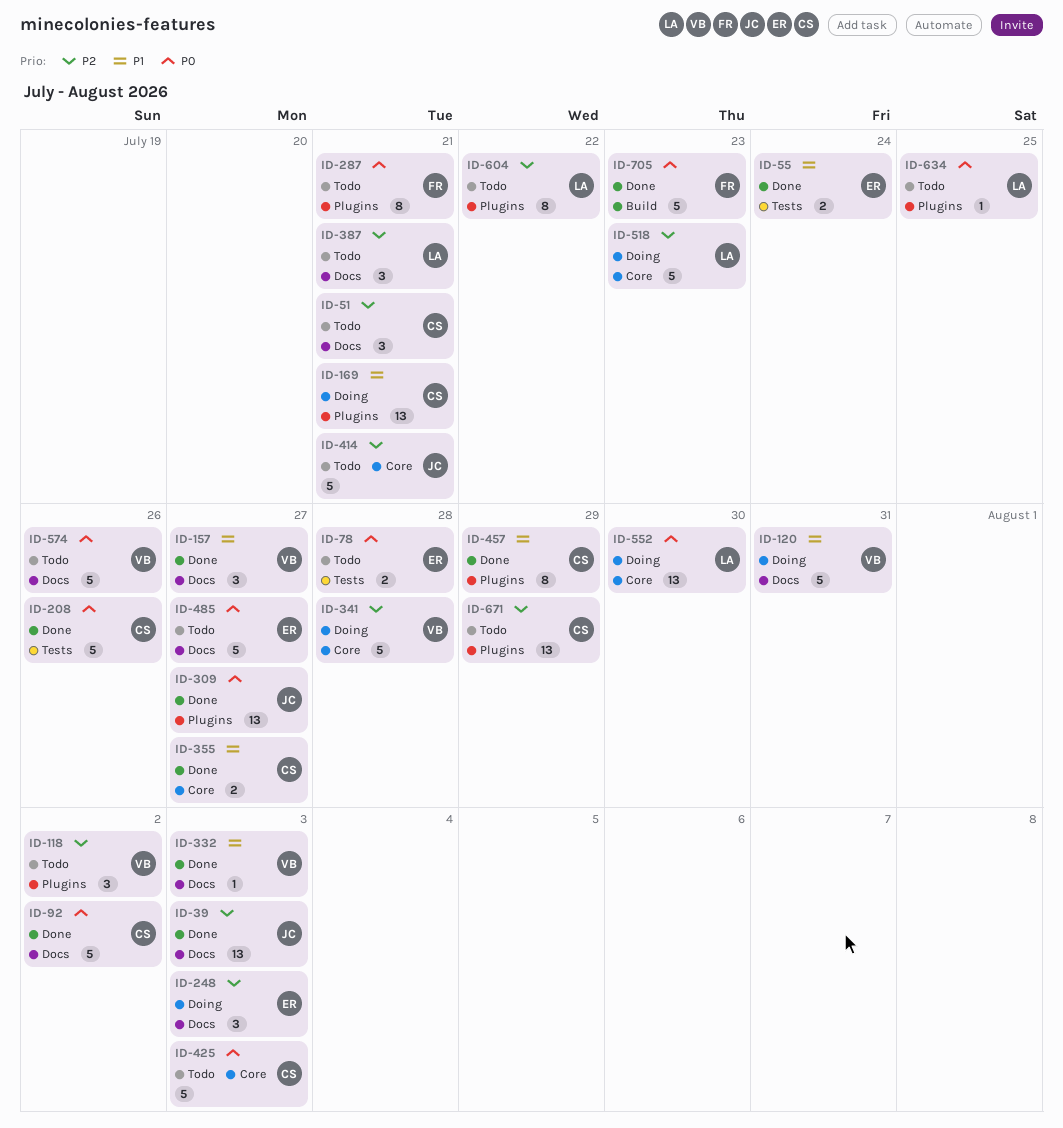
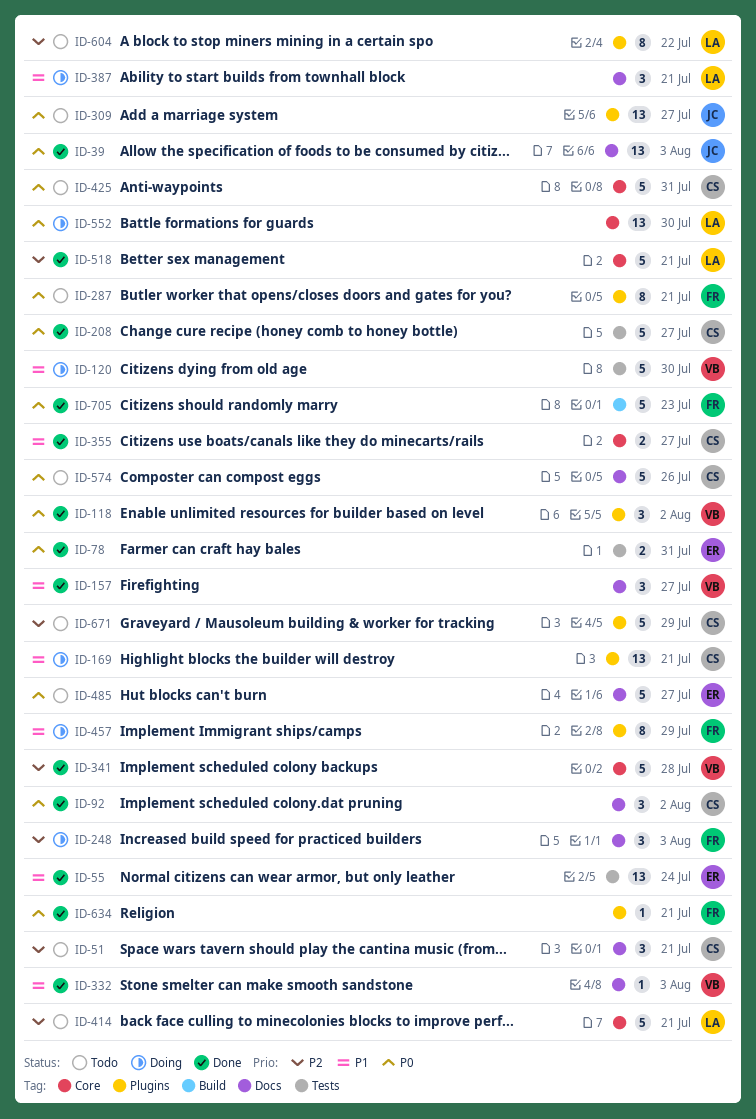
ID-39, priority: P2 -> P0
ID-55, estimate: 2 -> 13
ID-78, status: Todo -> Done
ID-78, due: Jul 28 -> Jul 31
ID-92, estimate: 5 -> 3
ID-118, status: Todo -> Done
ID-118, priority: P2 -> P0
ID-120, label: Docs -> Tests
ID-120, due: Jul 31 -> Jul 30
ID-208, due: Jul 26 -> Jul 27
ID-248, owner: ER -> FR
ID-309, status: Done -> Todo
ID-341, status: Doing -> Done
ID-387, status: Todo -> Doing
ID-387, priority: P2 -> P1
ID-414, owner: JC -> LA
ID-425, due: Aug 3 -> Jul 31
ID-457, status: Done -> Doing
ID-457, owner: CS -> FR
ID-518, status: Doing -> Done
ID-518, due: Jul 23 -> Jul 21
ID-574, owner: VB -> CS
ID-634, status: Todo -> Done
ID-634, owner: LA -> FR
ID-634, due: Jul 25 -> Jul 21
ID-671, estimate: 13 -> 5

